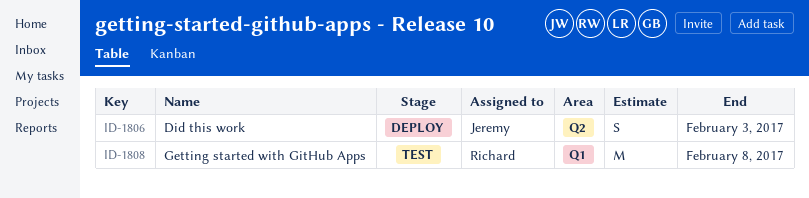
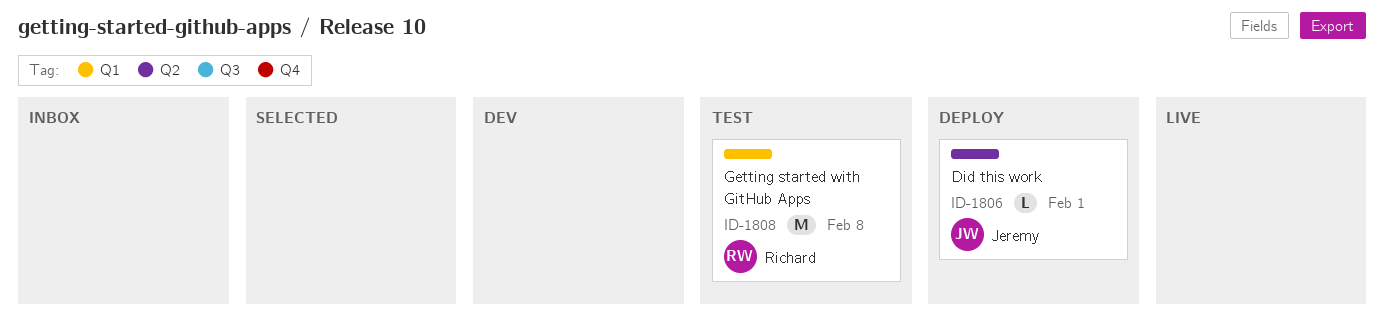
ID-1806, estimate: S -> L
ID-1806, due: Feb 3 -> Feb 1

